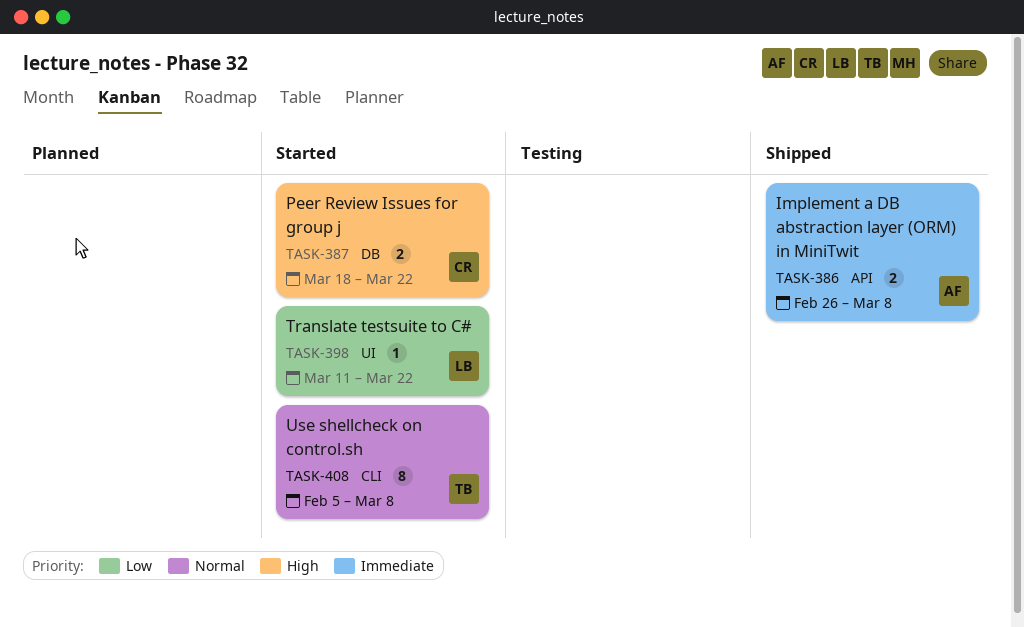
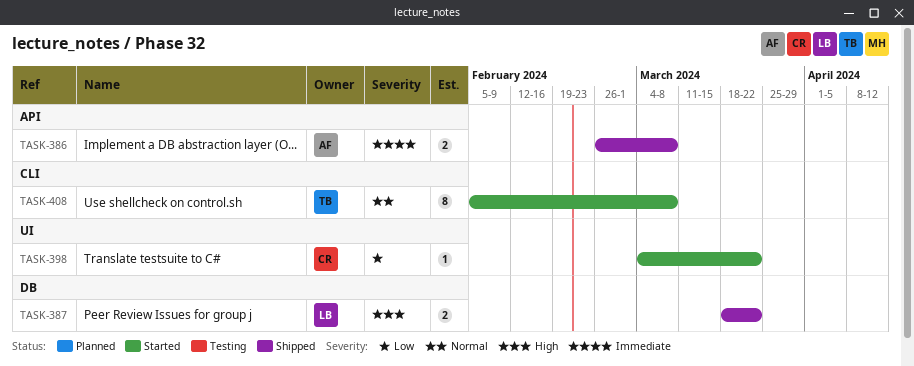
TASK-387, status: Started -> Shipped
TASK-387, owner: CR -> LB
TASK-398, owner: LB -> CR
TASK-398, start: Mar 11 -> Mar 4

